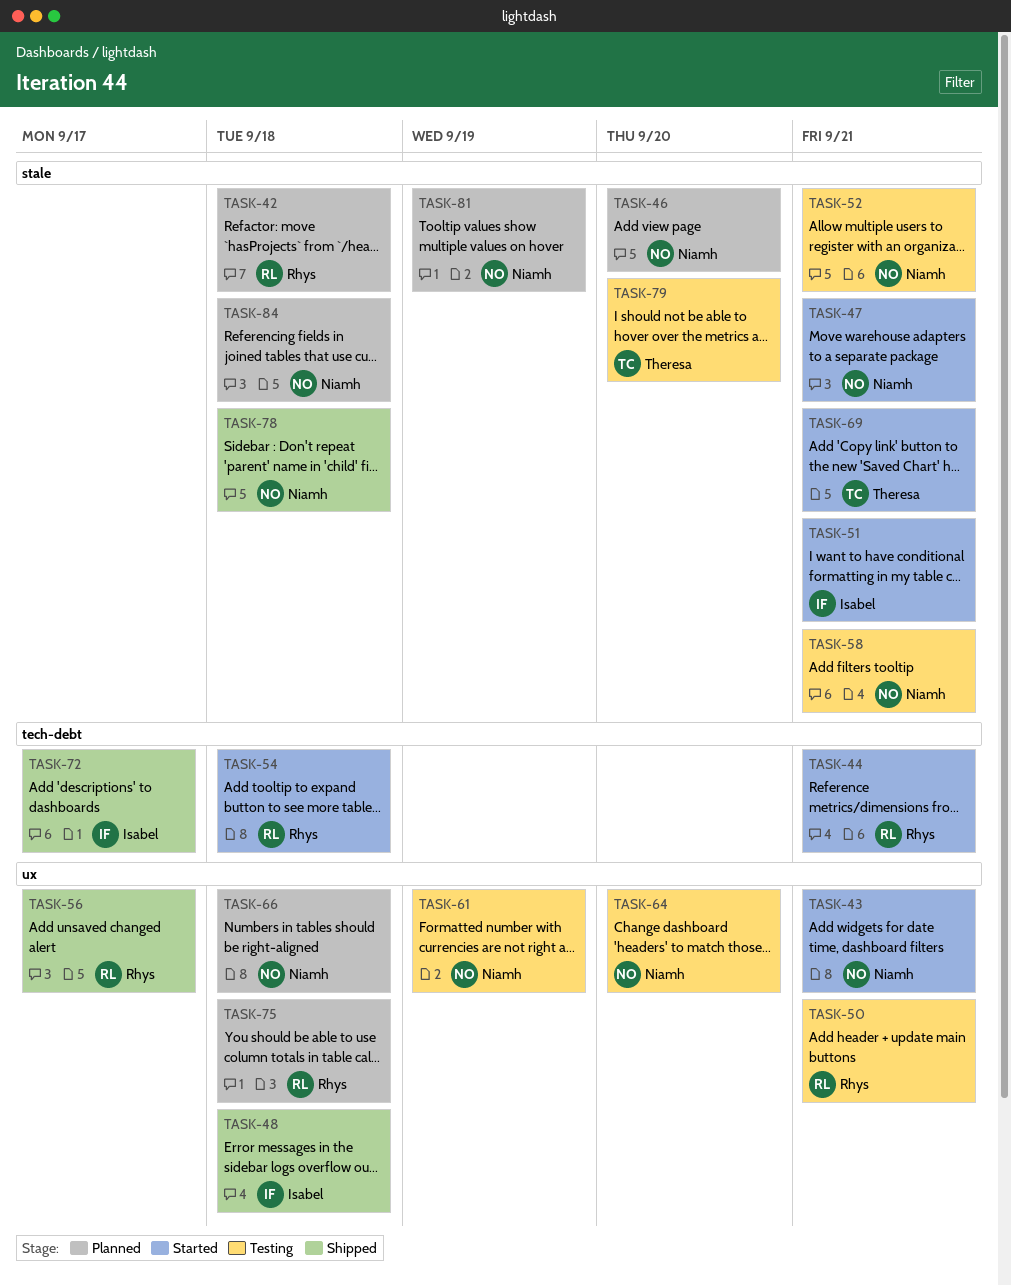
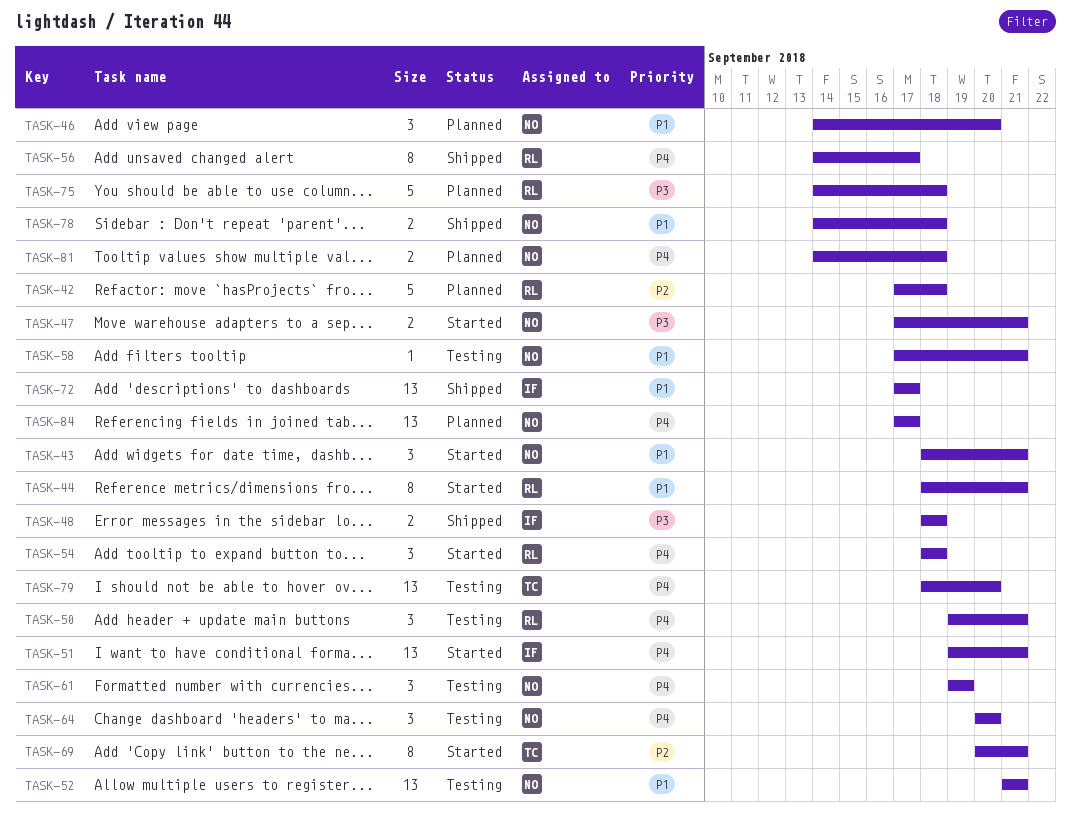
TASK-66: present -> none
TASK-81, due: Sep 19 -> Sep 18
TASK-84, due: Sep 18 -> Sep 17

